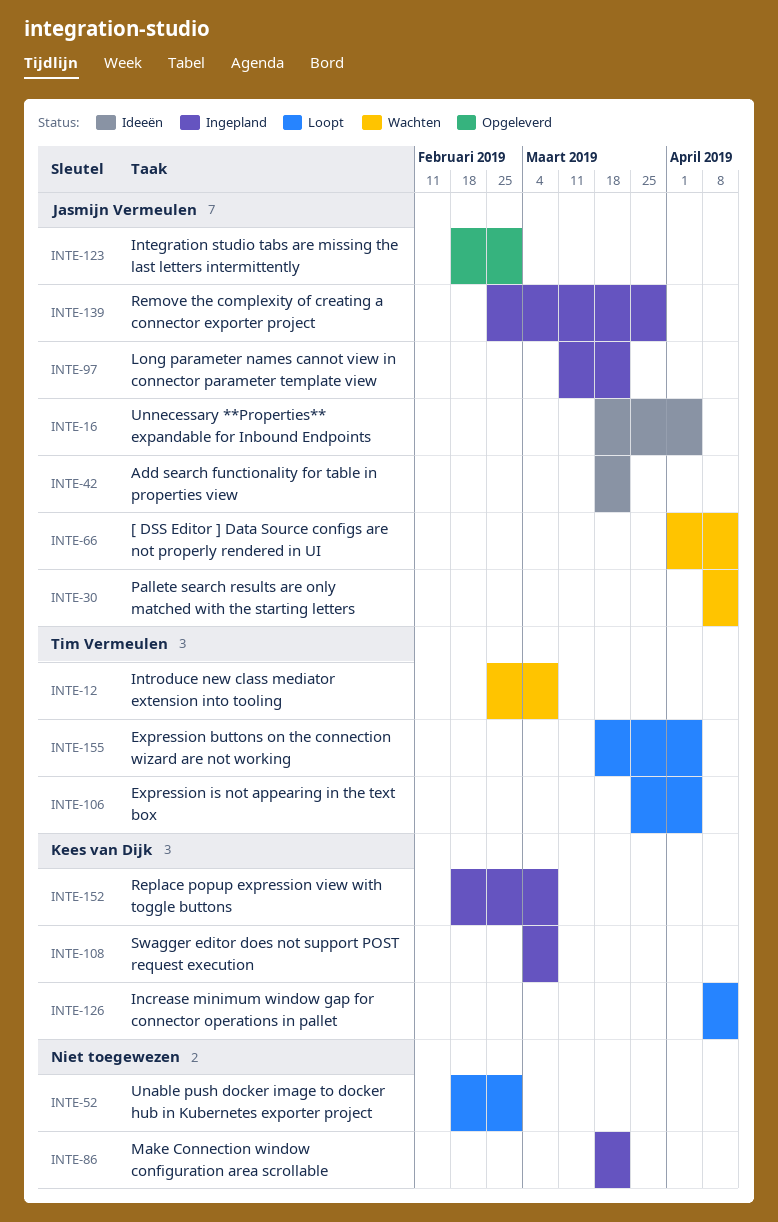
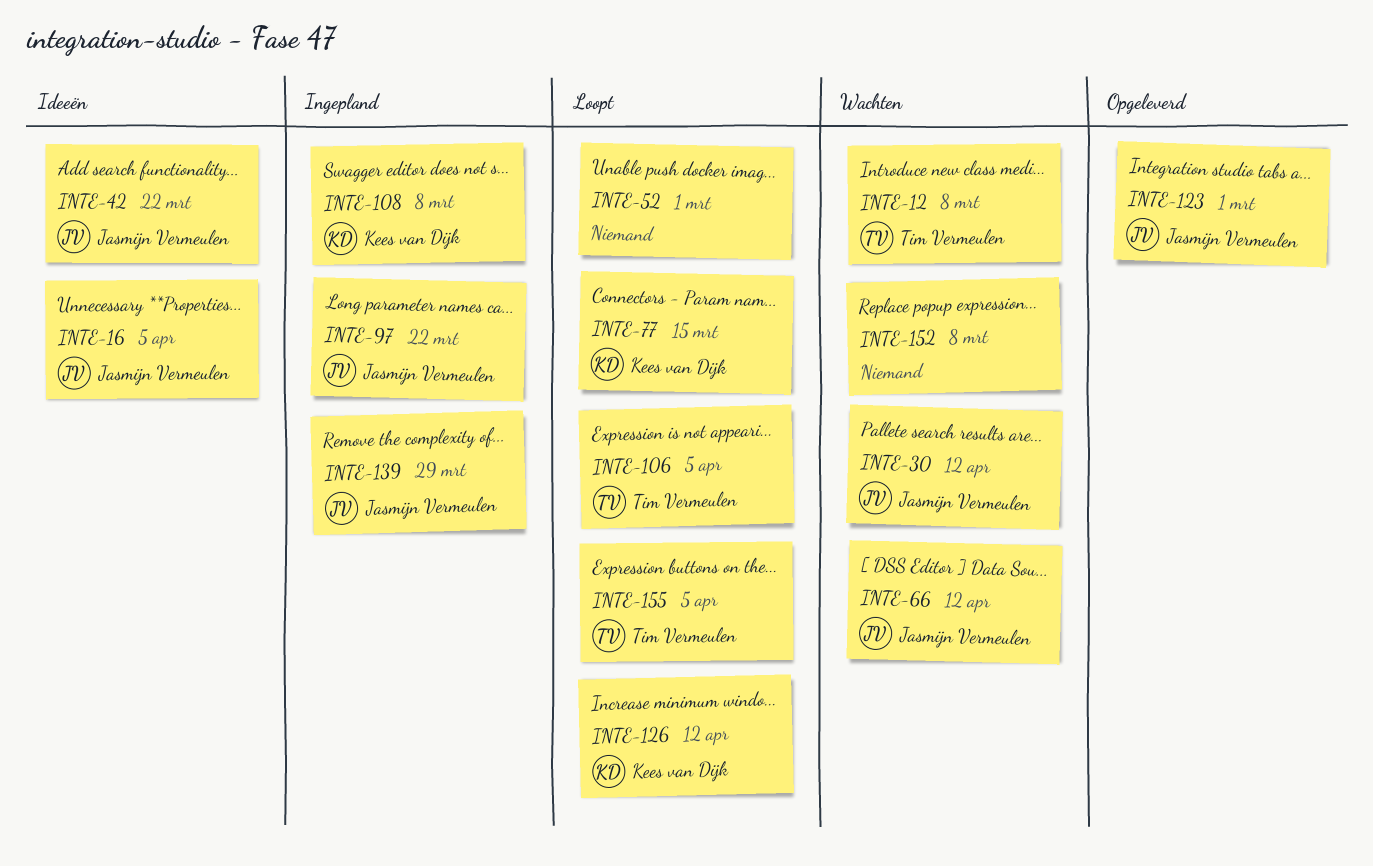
INTE-77: none -> present
INTE-86: present -> none
INTE-152, status: Ingepland -> Wachten
INTE-152, owner: Kees van Dijk -> none

